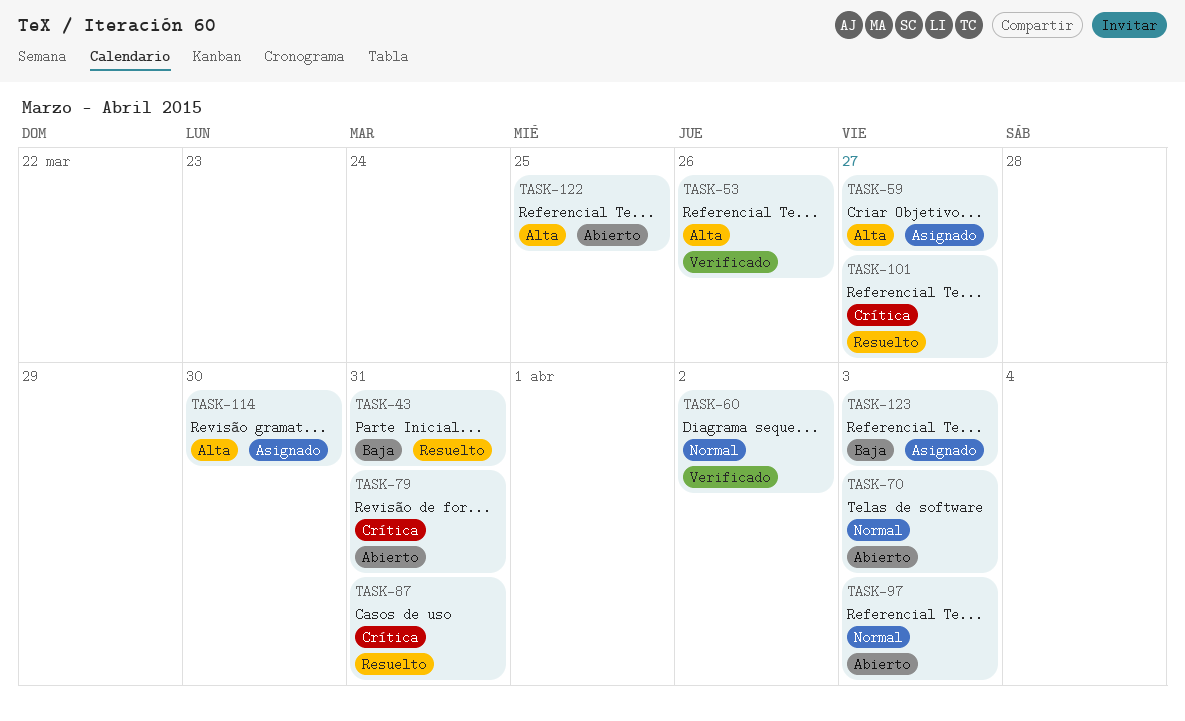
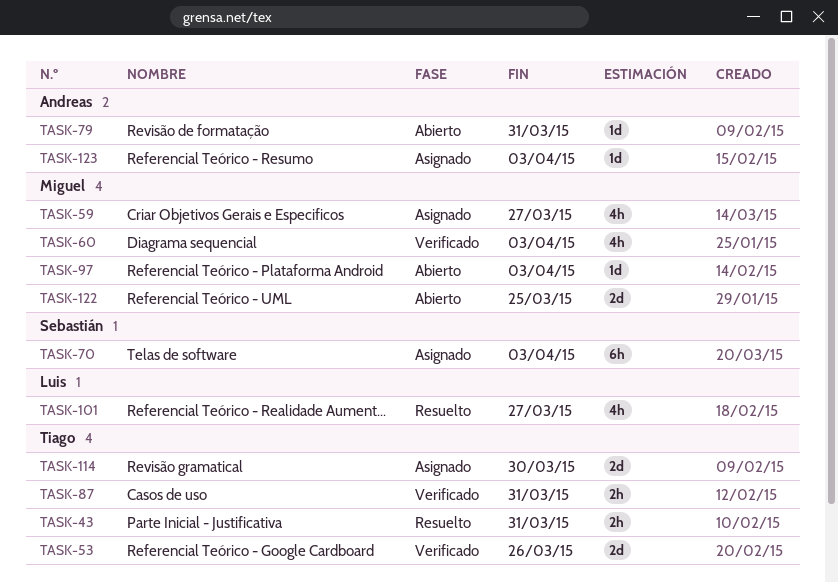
TASK-60, due: Apr 2 -> Apr 3
TASK-70, status: Abierto -> Asignado
TASK-87, status: Resuelto -> Verificado

